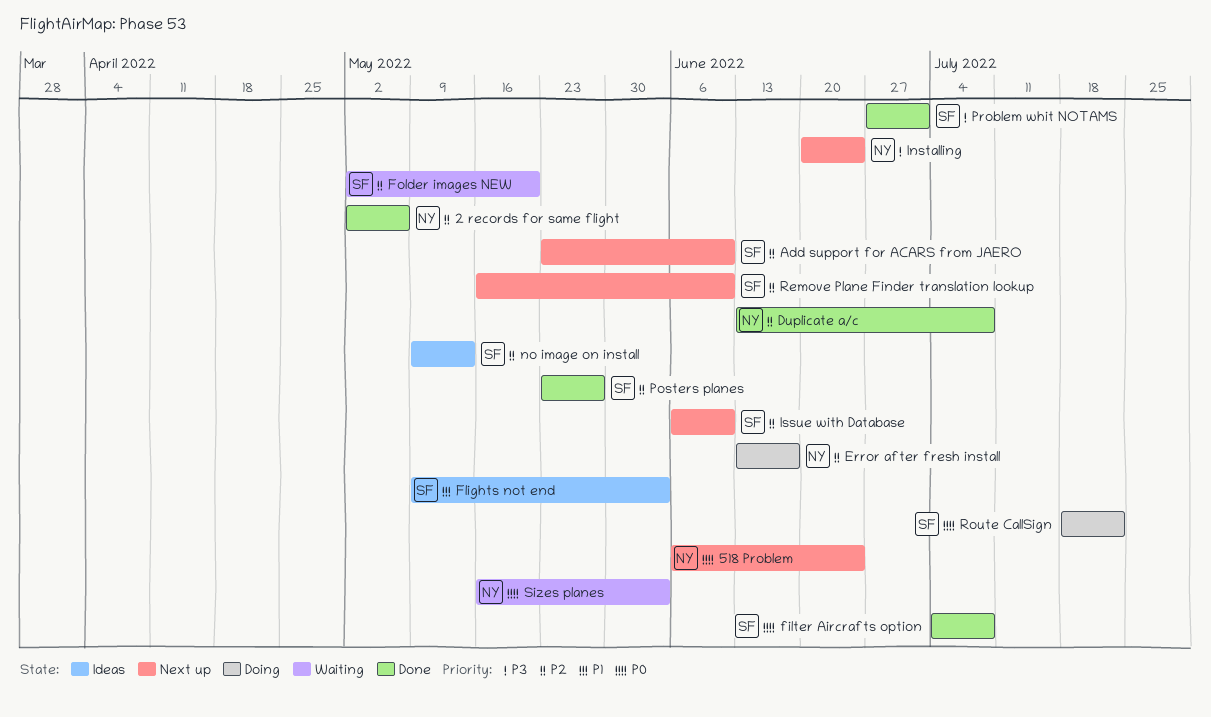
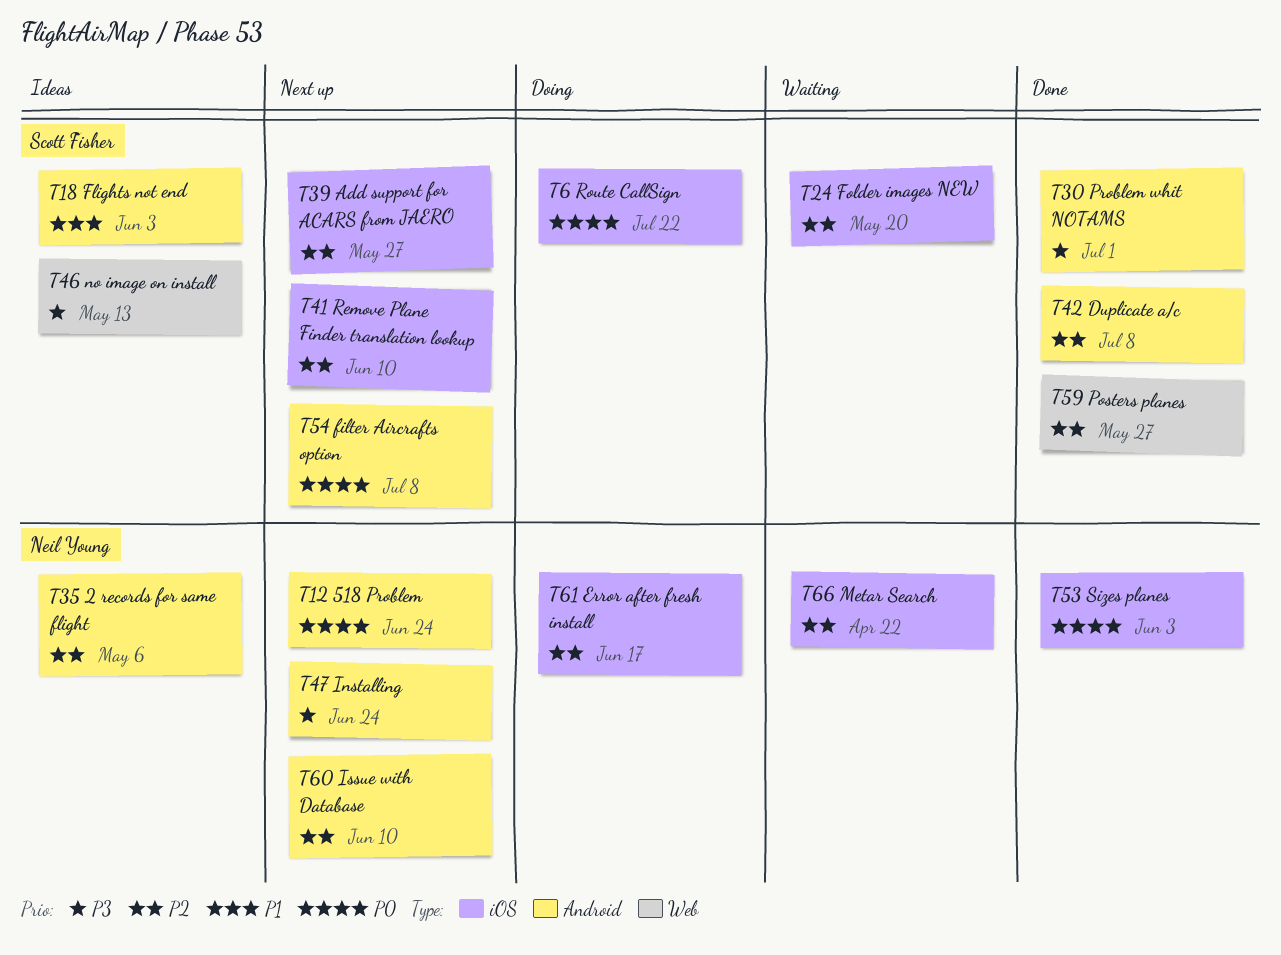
2 records for same flight, status: Done -> Ideas
Add support for ACARS from JAERO, due: Jun 10 -> May 27
Duplicate a/c, owner: Neil Young -> Scott Fisher
filter Aircrafts option, status: Done -> Next up
Issue with Database, owner: Scott Fisher -> Neil Young
Metar Search: none -> present
no image on install, priority: P2 -> P3
Sizes planes, status: Waiting -> Done

